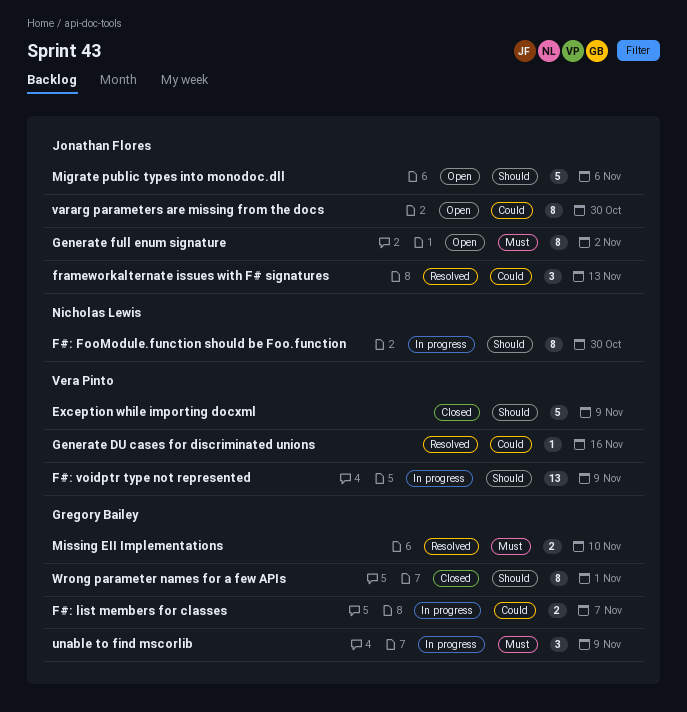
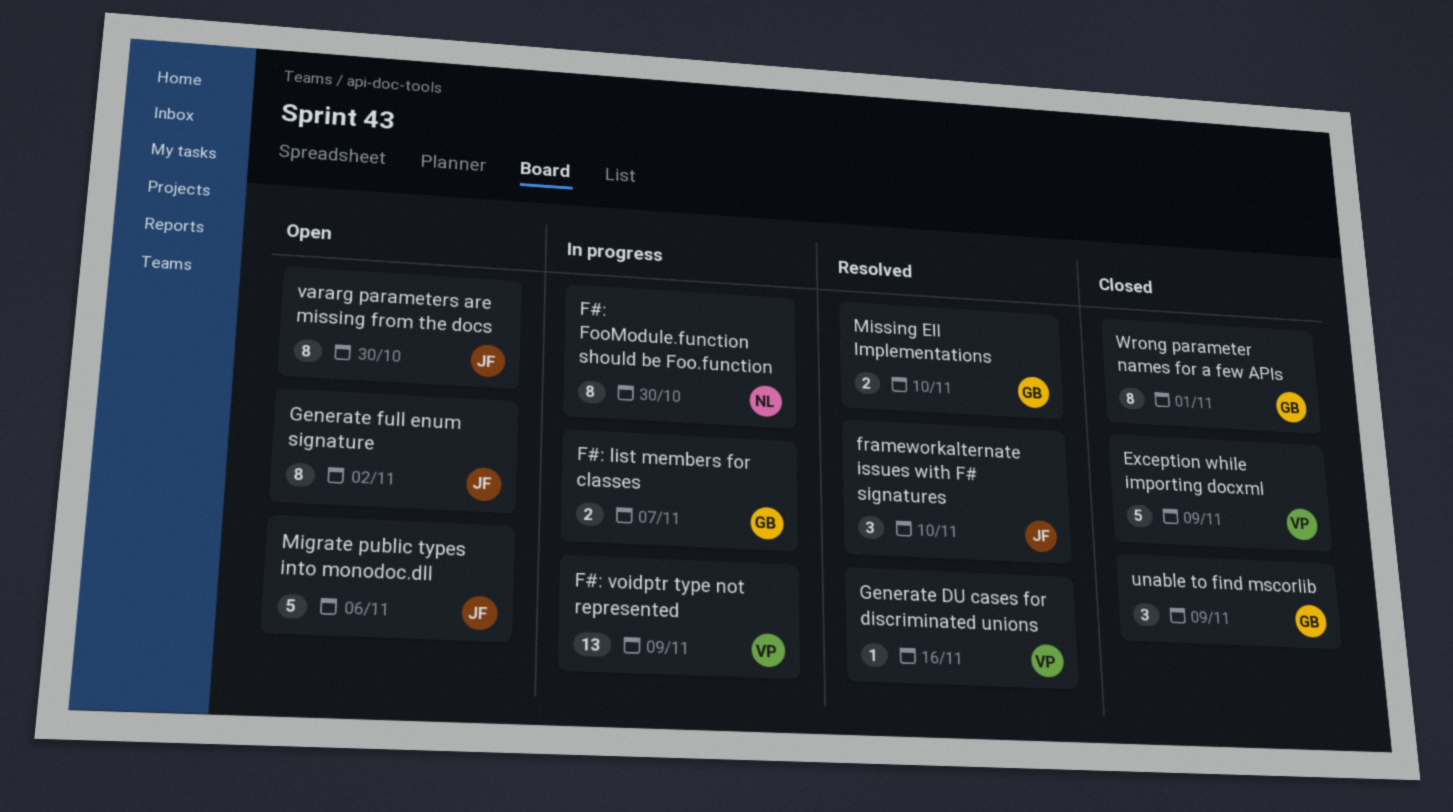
frameworkalternate issues with F# signatures, due: Nov 13 -> Nov 10
unable to find mscorlib, status: In progress -> Closed

